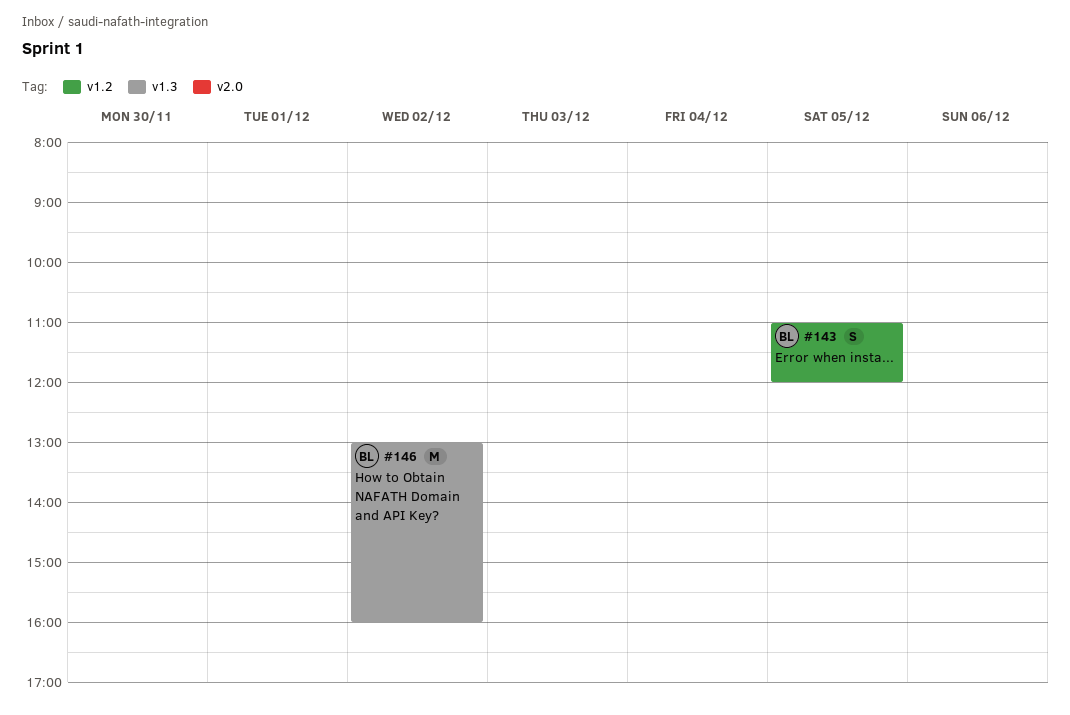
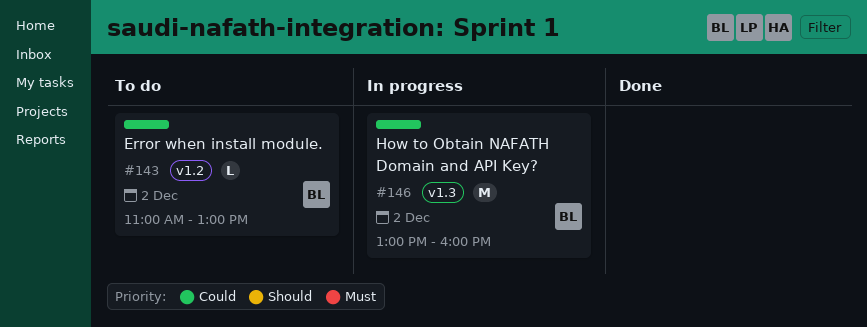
#143, estimate: S -> L
#143, day: Dec 5 -> Dec 2
#143, ends: 12:00 -> 13:00

